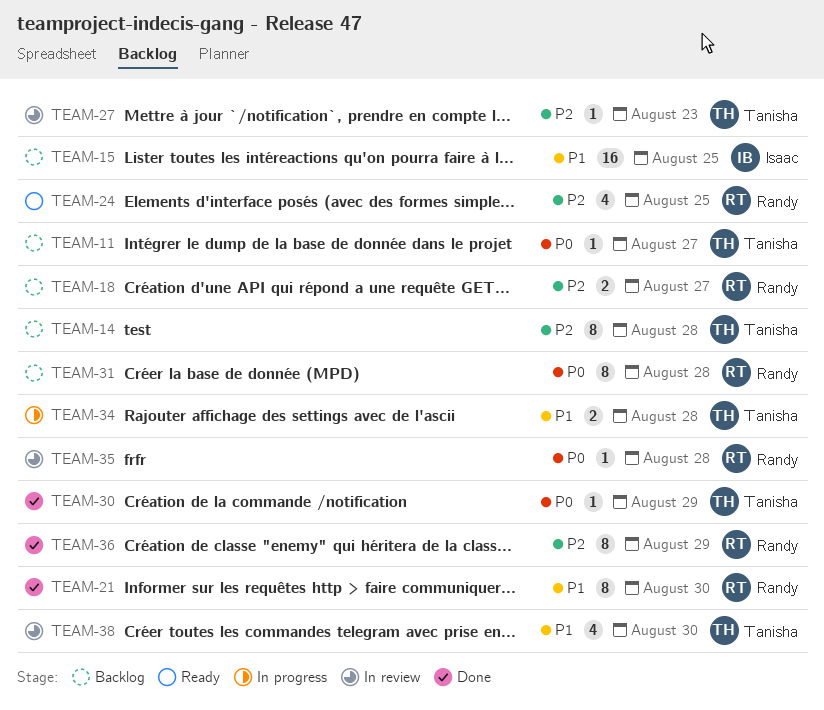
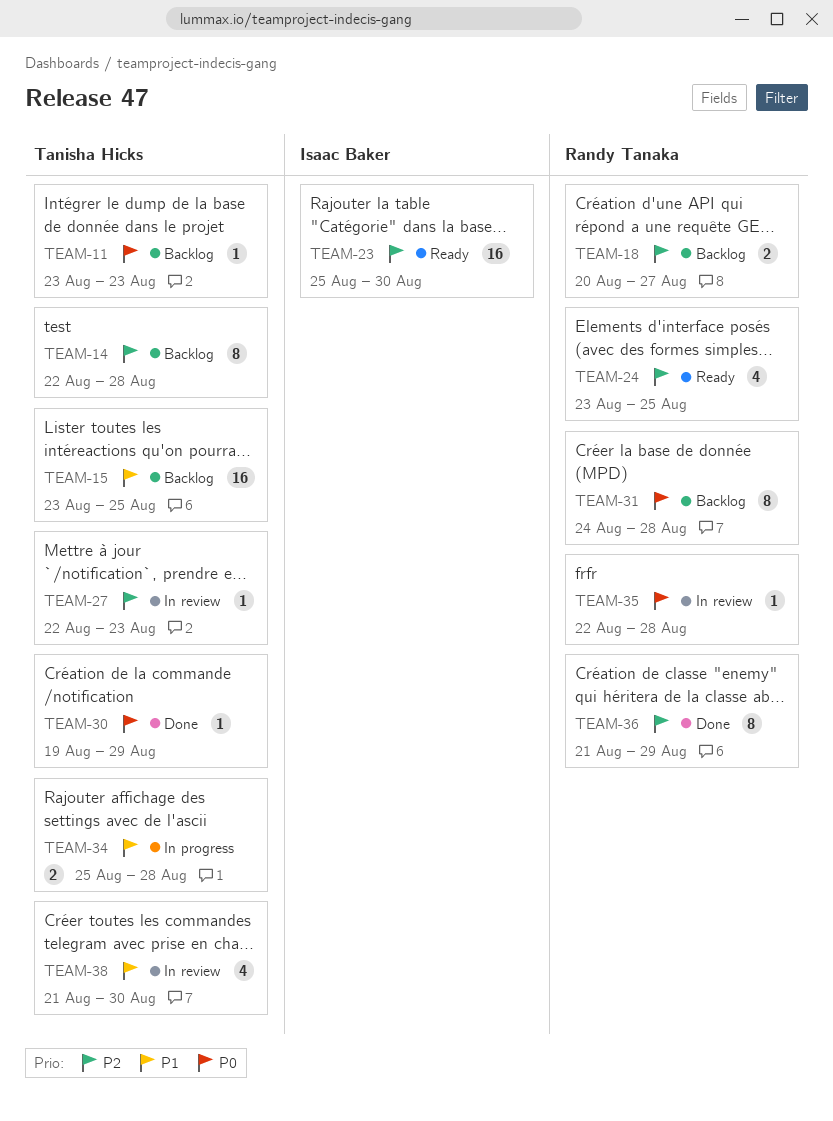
TEAM-11, due: Aug 27 -> Aug 23
TEAM-15, owner: Isaac Baker -> Tanisha Hicks
TEAM-21: present -> none
TEAM-23: none -> present

